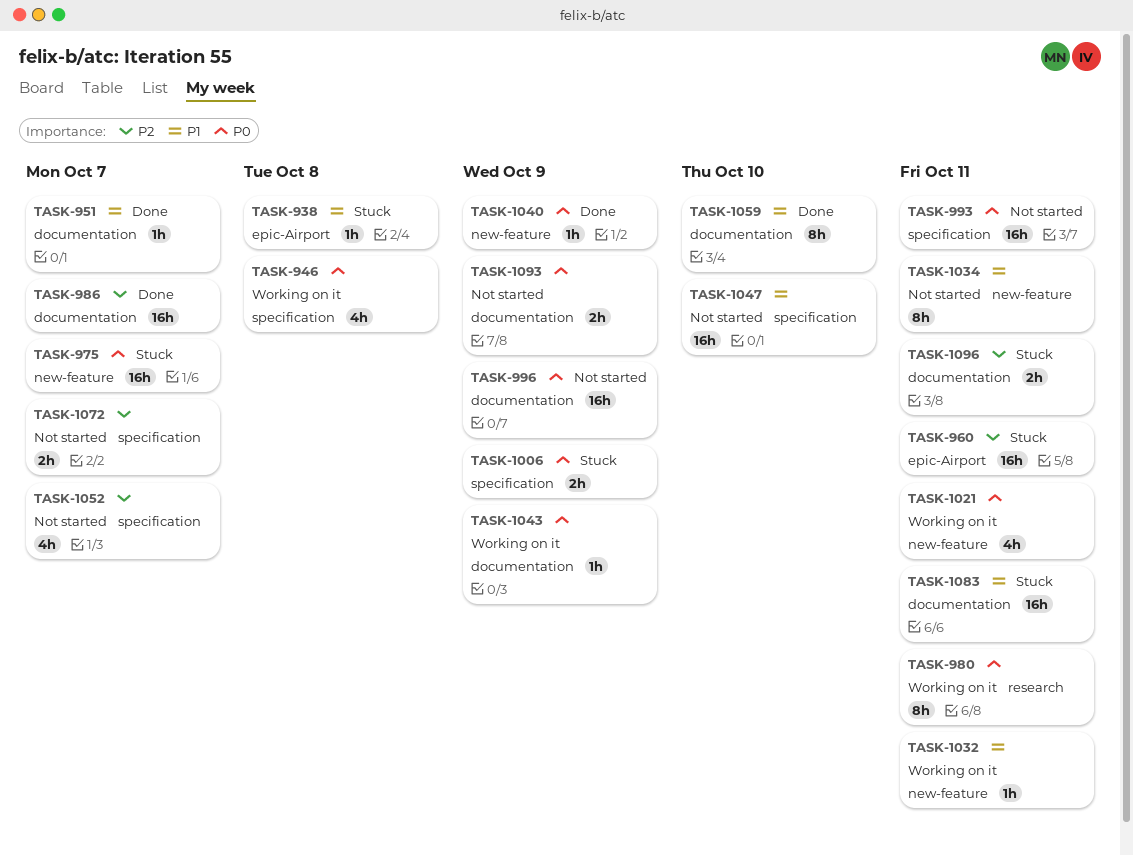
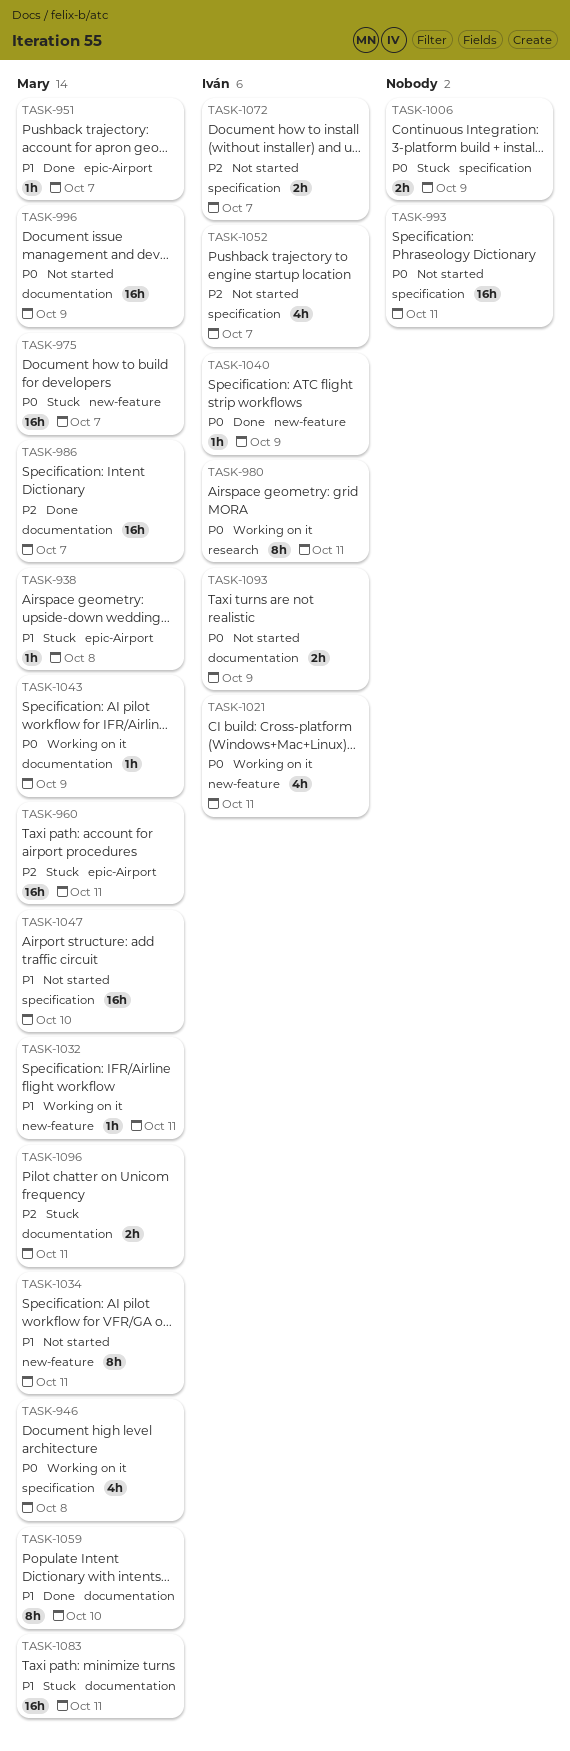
TASK-951, label: documentation -> epic-Airport

